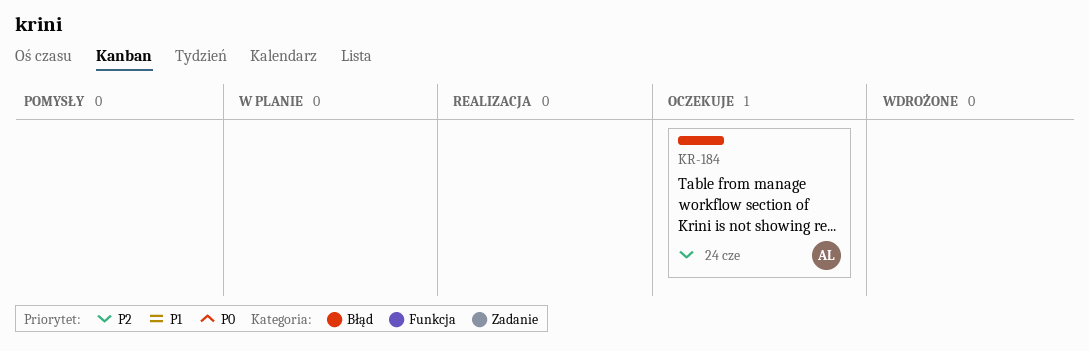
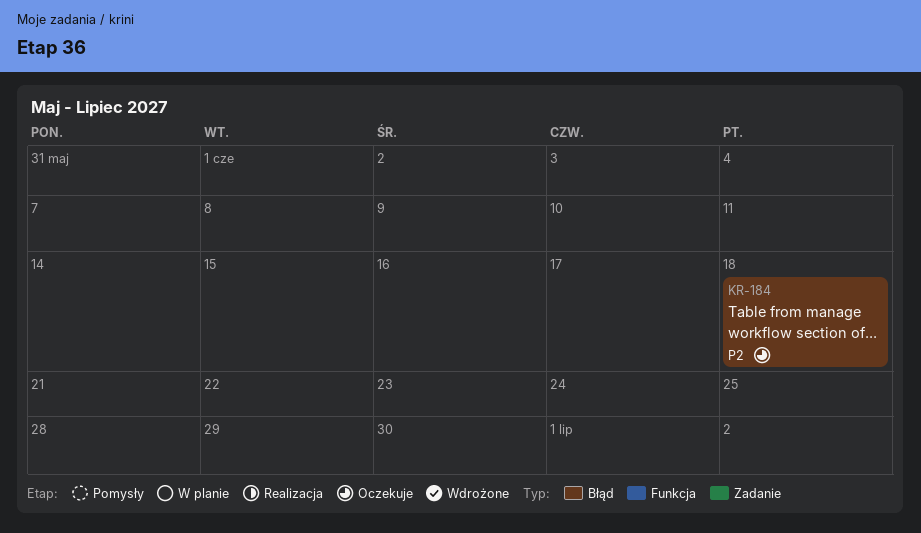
KR-184, due: Jun 24 -> Jun 18

